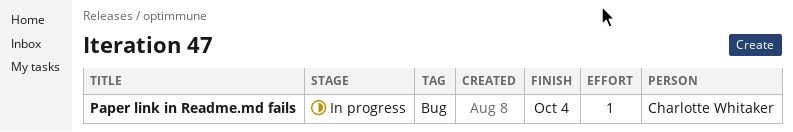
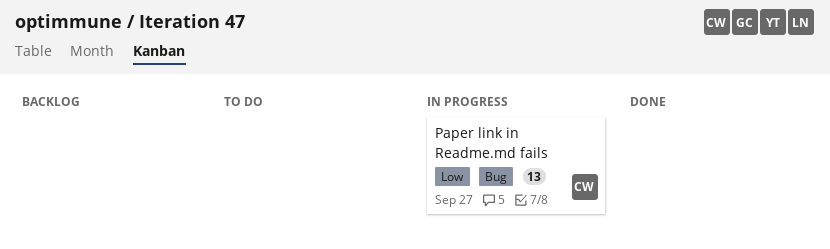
Paper link in Readme.md fails, estimate: 1 -> 13
Paper link in Readme.md fails, due: Oct 4 -> Sep 27

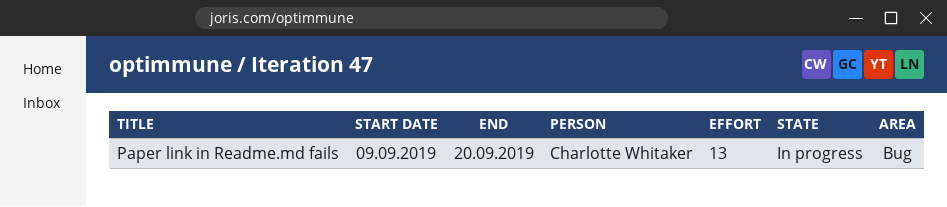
Paper link in Readme.md fails, due: Sep 27 -> Sep 20

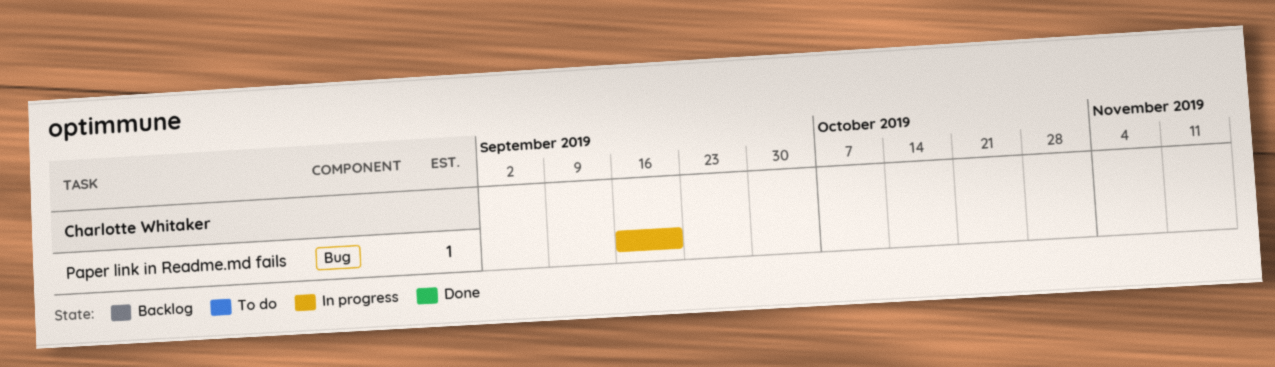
Paper link in Readme.md fails, estimate: 13 -> 1
Paper link in Readme.md fails, start: Sep 9 -> Sep 16

